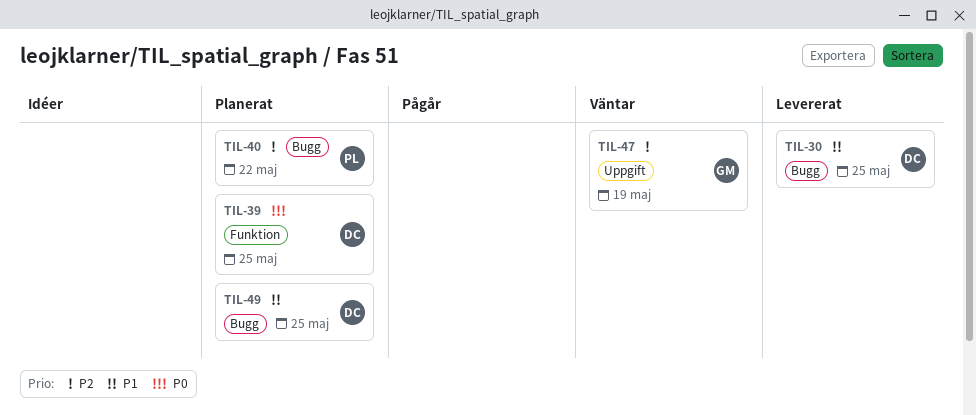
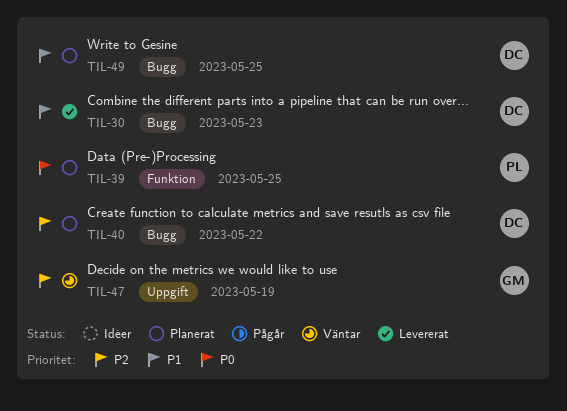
TIL-30, due: May 25 -> May 23
TIL-39, owner: DC -> PL
TIL-40, owner: PL -> DC

